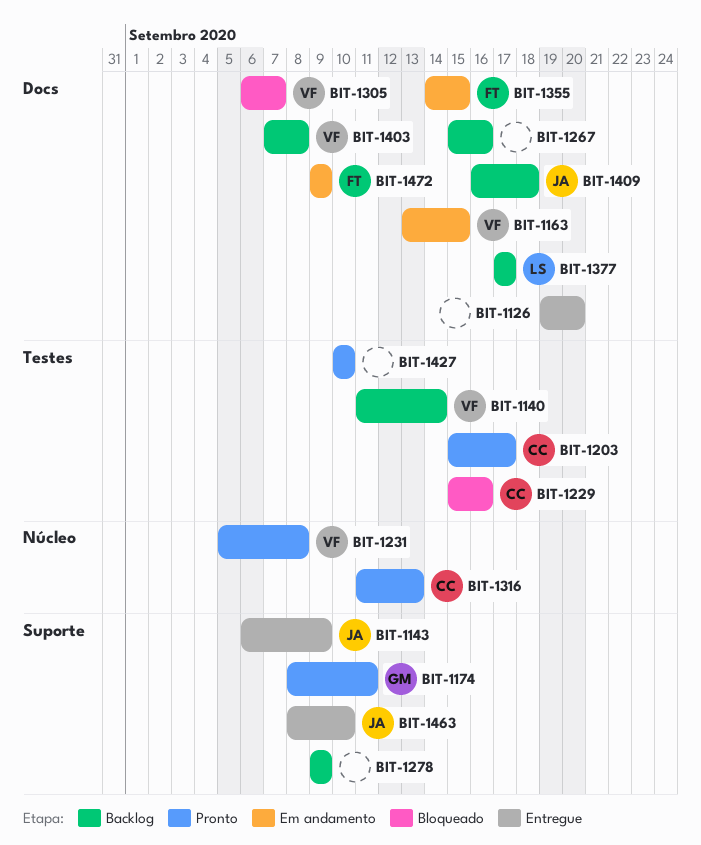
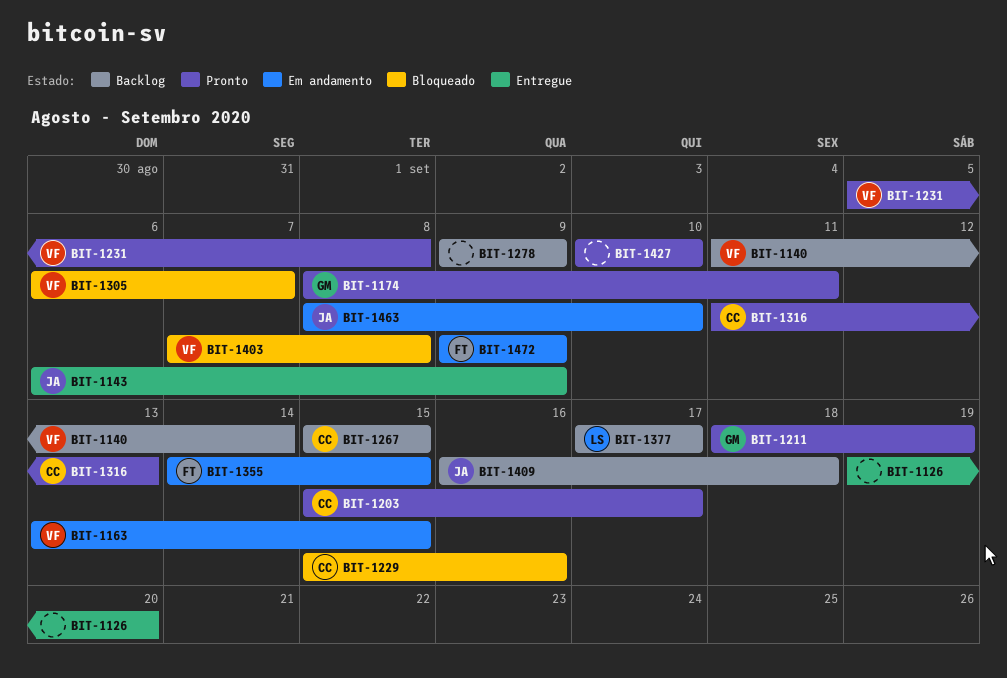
BIT-1211: none -> present
BIT-1267, owner: none -> CC
BIT-1267, due: Sep 16 -> Sep 15
BIT-1403, status: Backlog -> Bloqueado
BIT-1463, status: Entregue -> Em andamento

